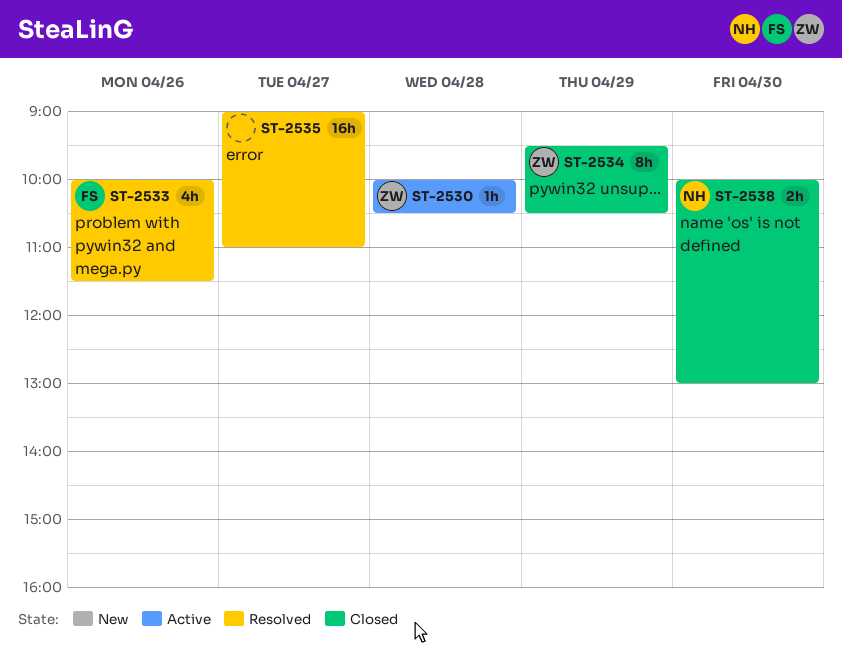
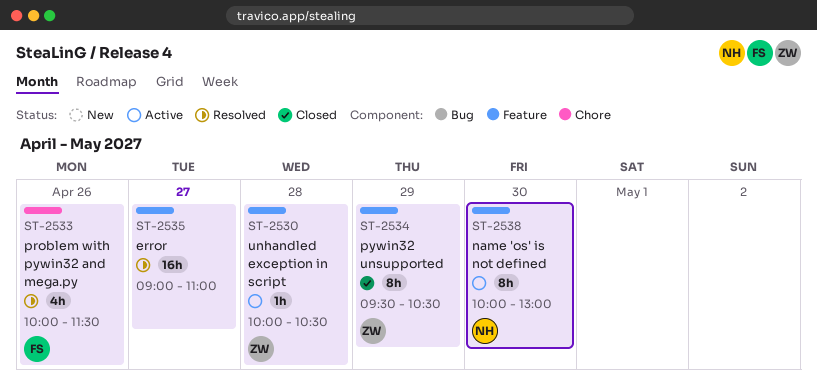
ST-2538, status: Closed -> Active
ST-2538, estimate: 2h -> 8h

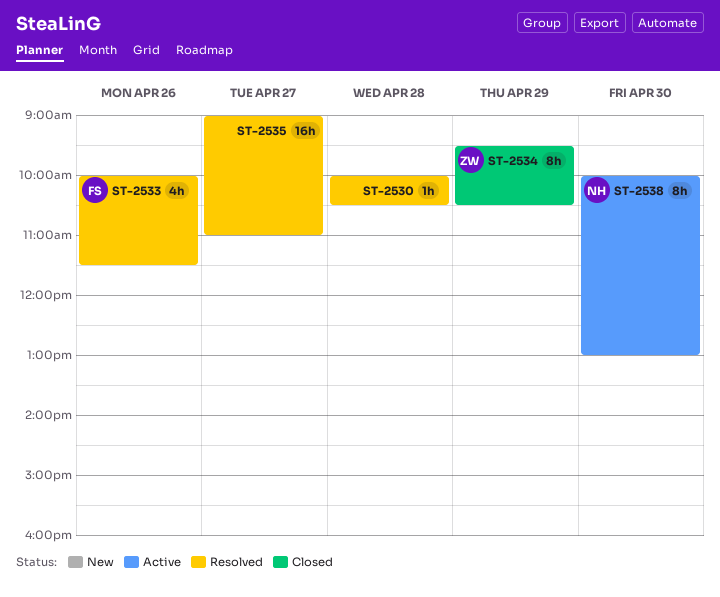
ST-2530, status: Active -> Resolved
ST-2530, owner: ZW -> none

